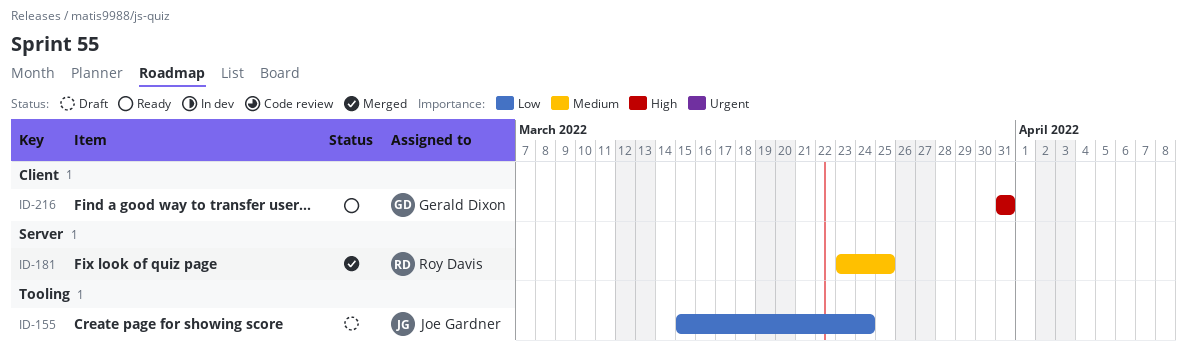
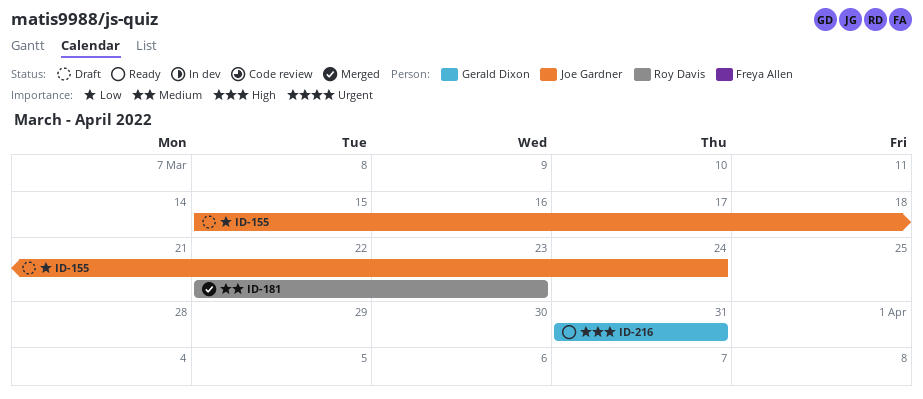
ID-181, start: Mar 23 -> Mar 22
ID-181, due: Mar 25 -> Mar 23

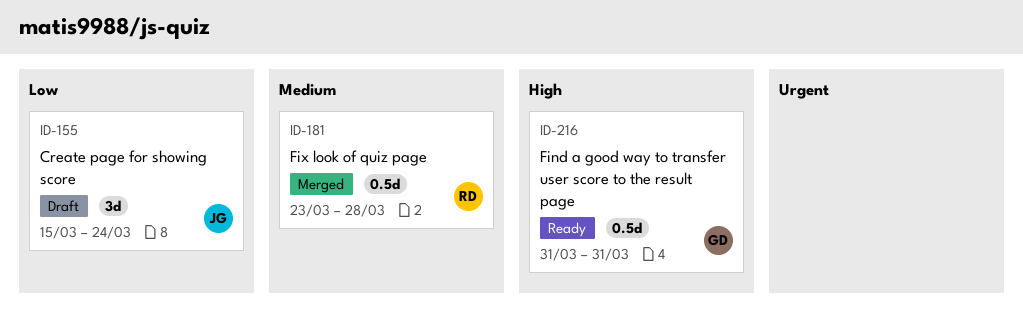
ID-181, start: Mar 22 -> Mar 23
ID-181, due: Mar 23 -> Mar 28

